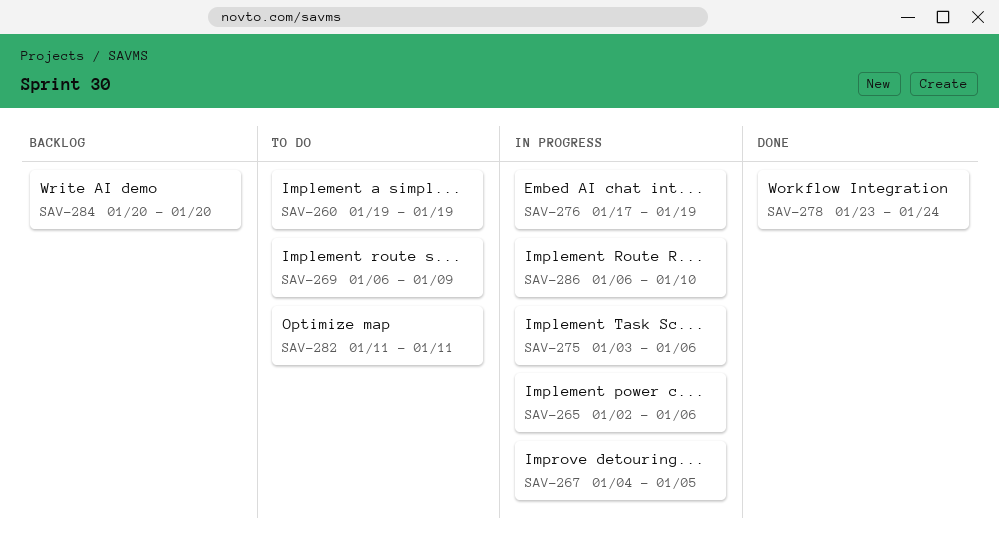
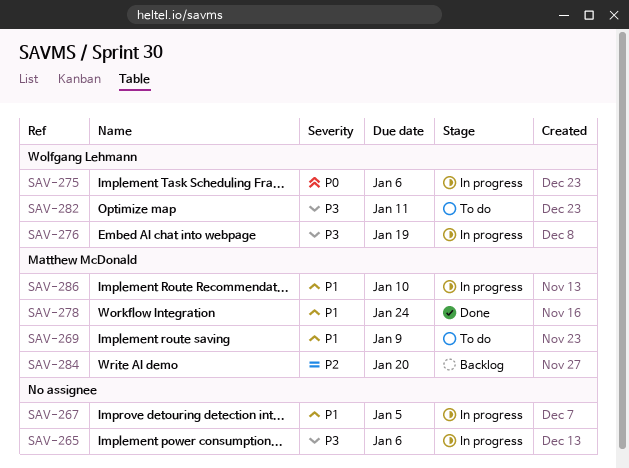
SAV-260: present -> none

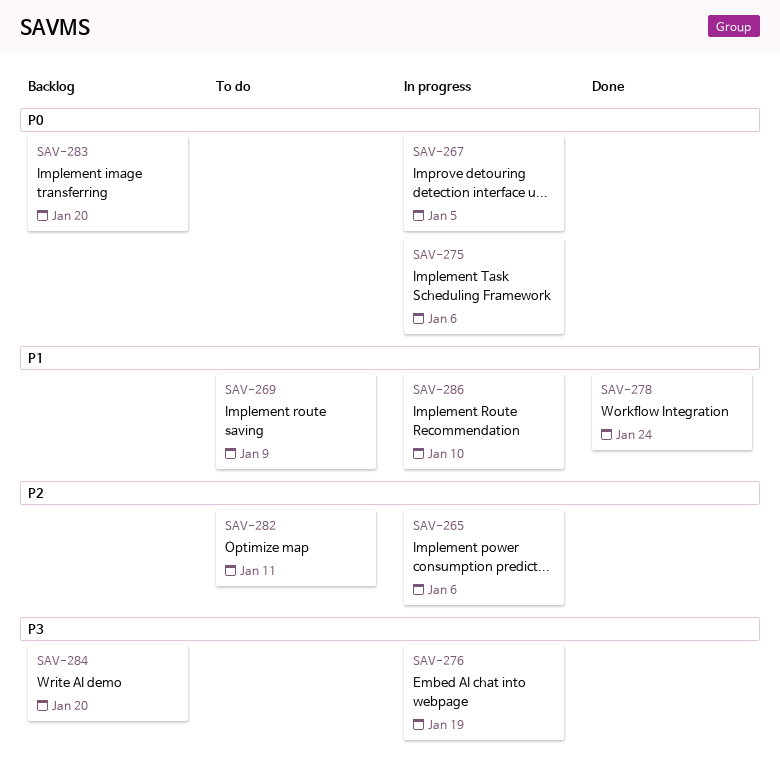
SAV-265, priority: P3 -> P2
SAV-267, priority: P1 -> P0
SAV-282, priority: P3 -> P2
SAV-283: none -> present
SAV-284, priority: P2 -> P3

